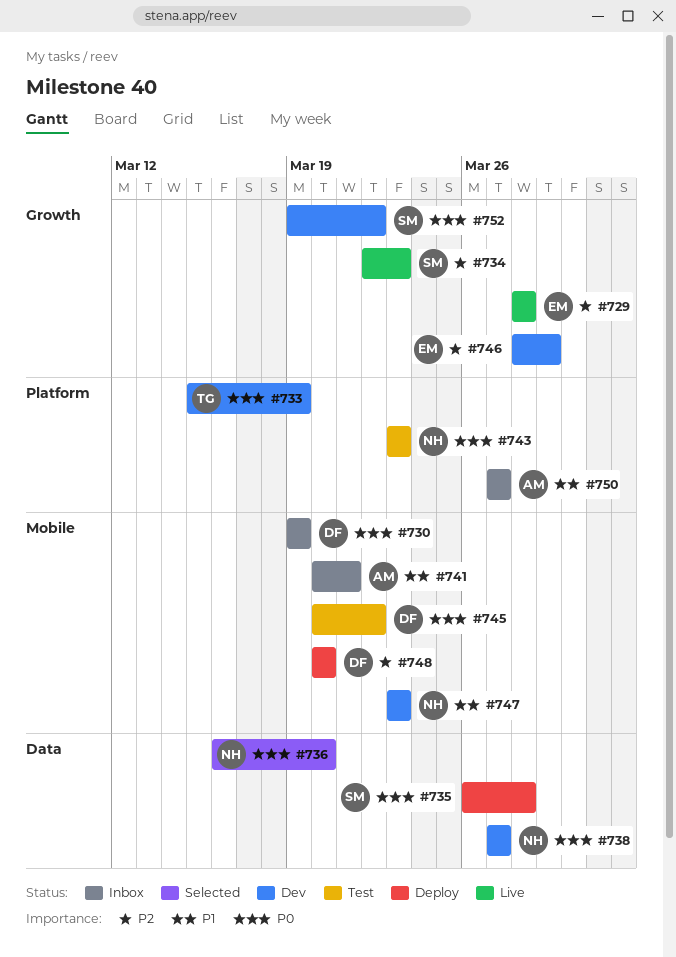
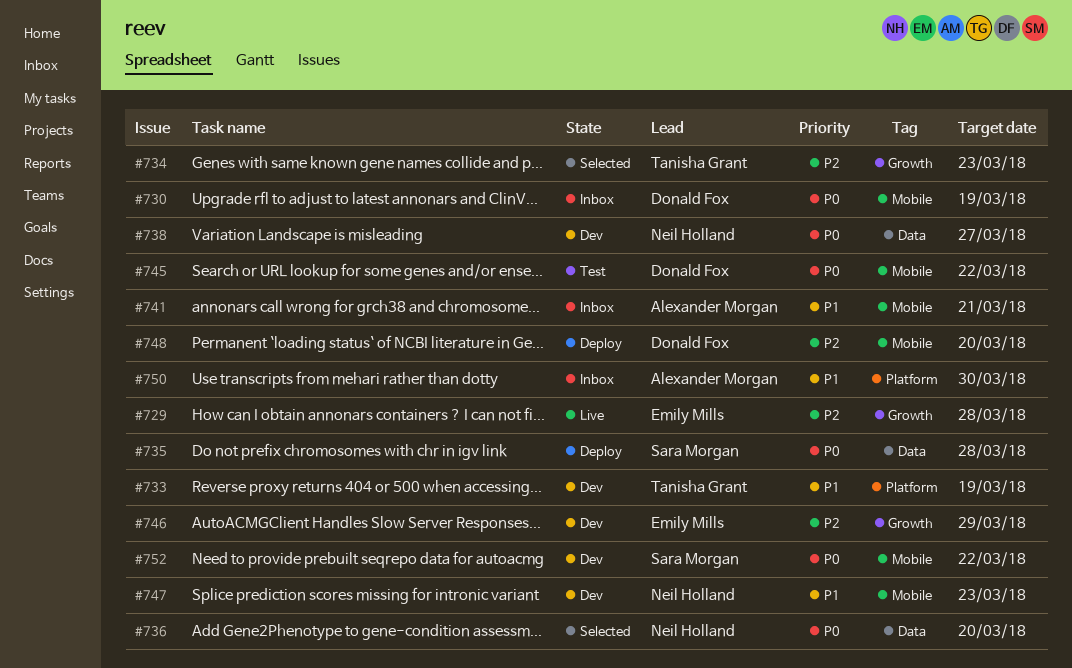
#733, priority: P0 -> P1
#734, status: Live -> Selected
#734, owner: Sara Morgan -> Tanisha Grant
#743: present -> none
#750, due: Mar 27 -> Mar 30
#752, label: Growth -> Mobile

